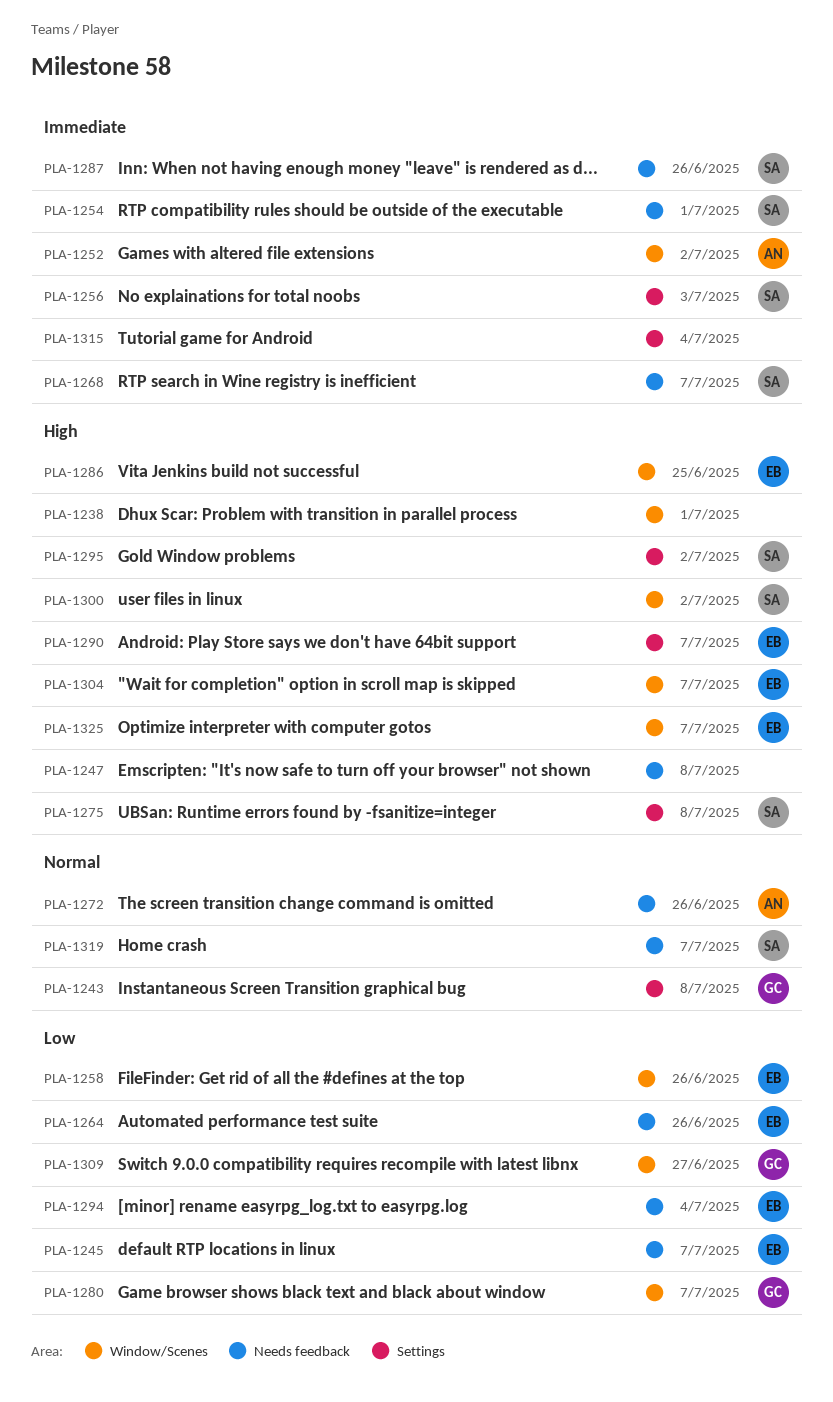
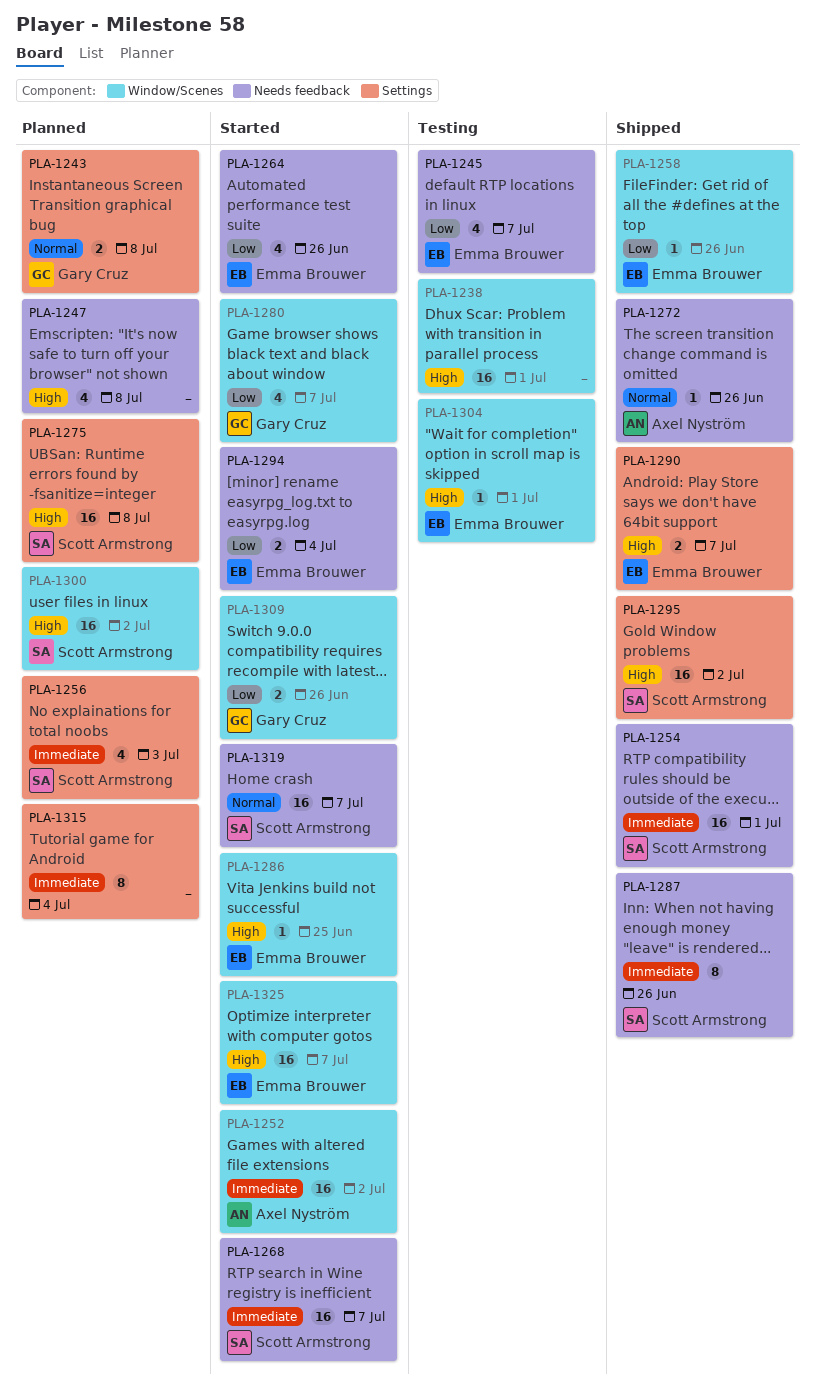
PLA-1304, due: Jul 7 -> Jul 1
PLA-1309, due: Jun 27 -> Jun 26

